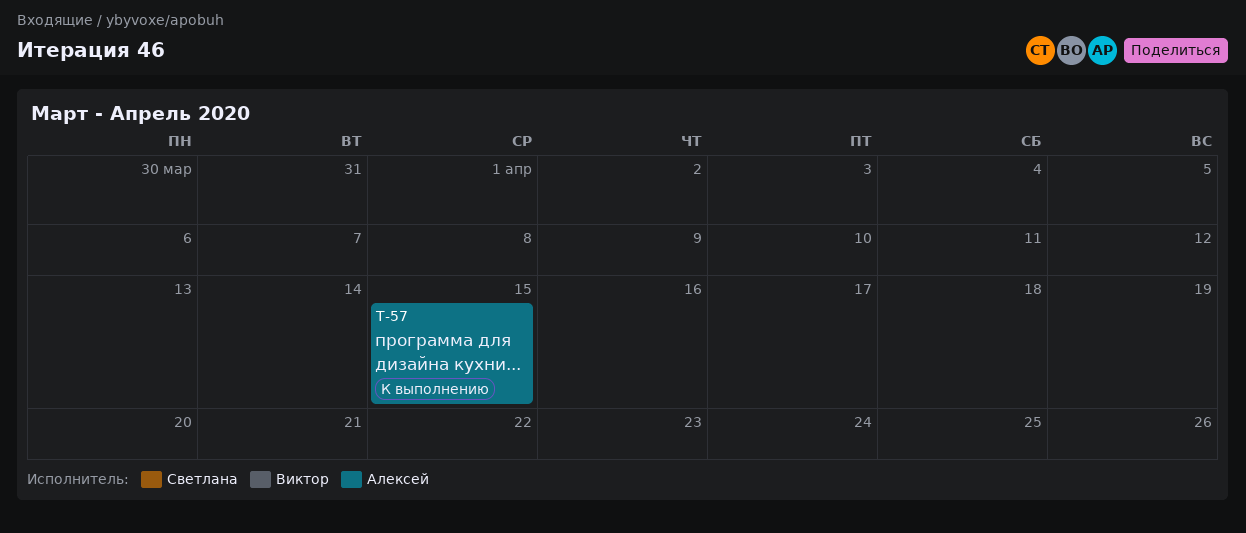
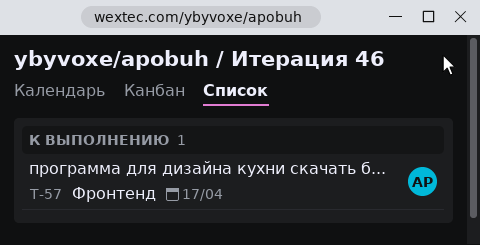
T-57, due: Apr 15 -> Apr 17

